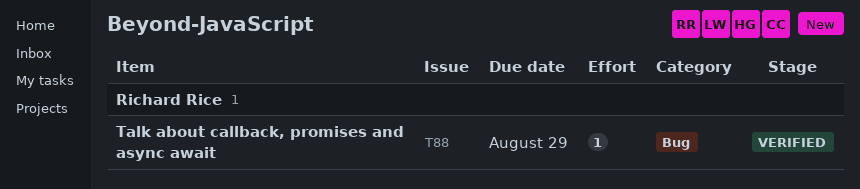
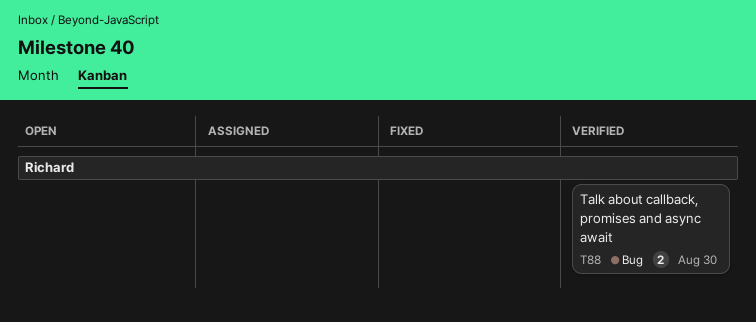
T88, estimate: 1 -> 2
T88, due: Aug 29 -> Aug 30

